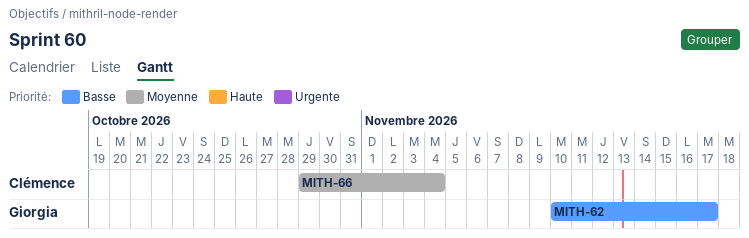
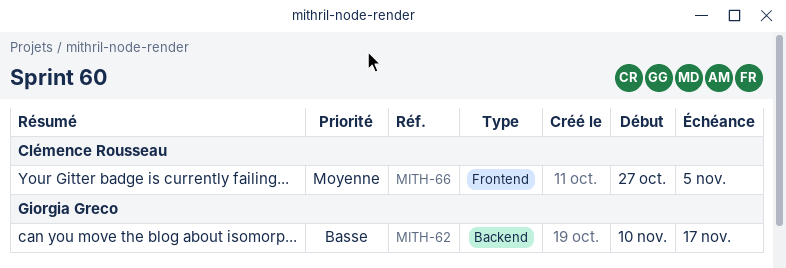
MITH-66, start: Oct 29 -> Oct 27
MITH-66, due: Nov 4 -> Nov 5

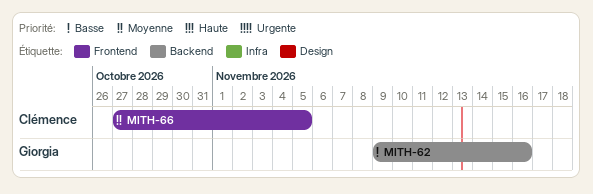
MITH-62, start: Nov 10 -> Nov 9
MITH-62, due: Nov 17 -> Nov 16

